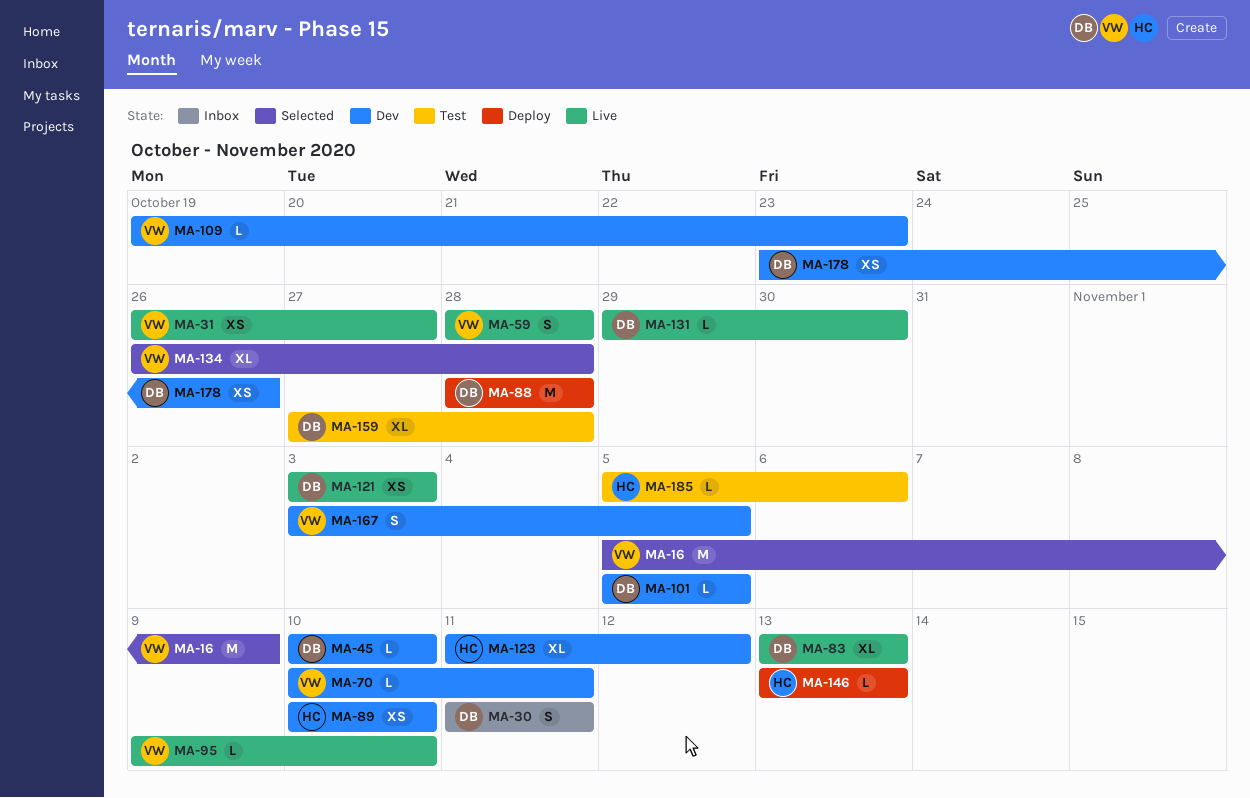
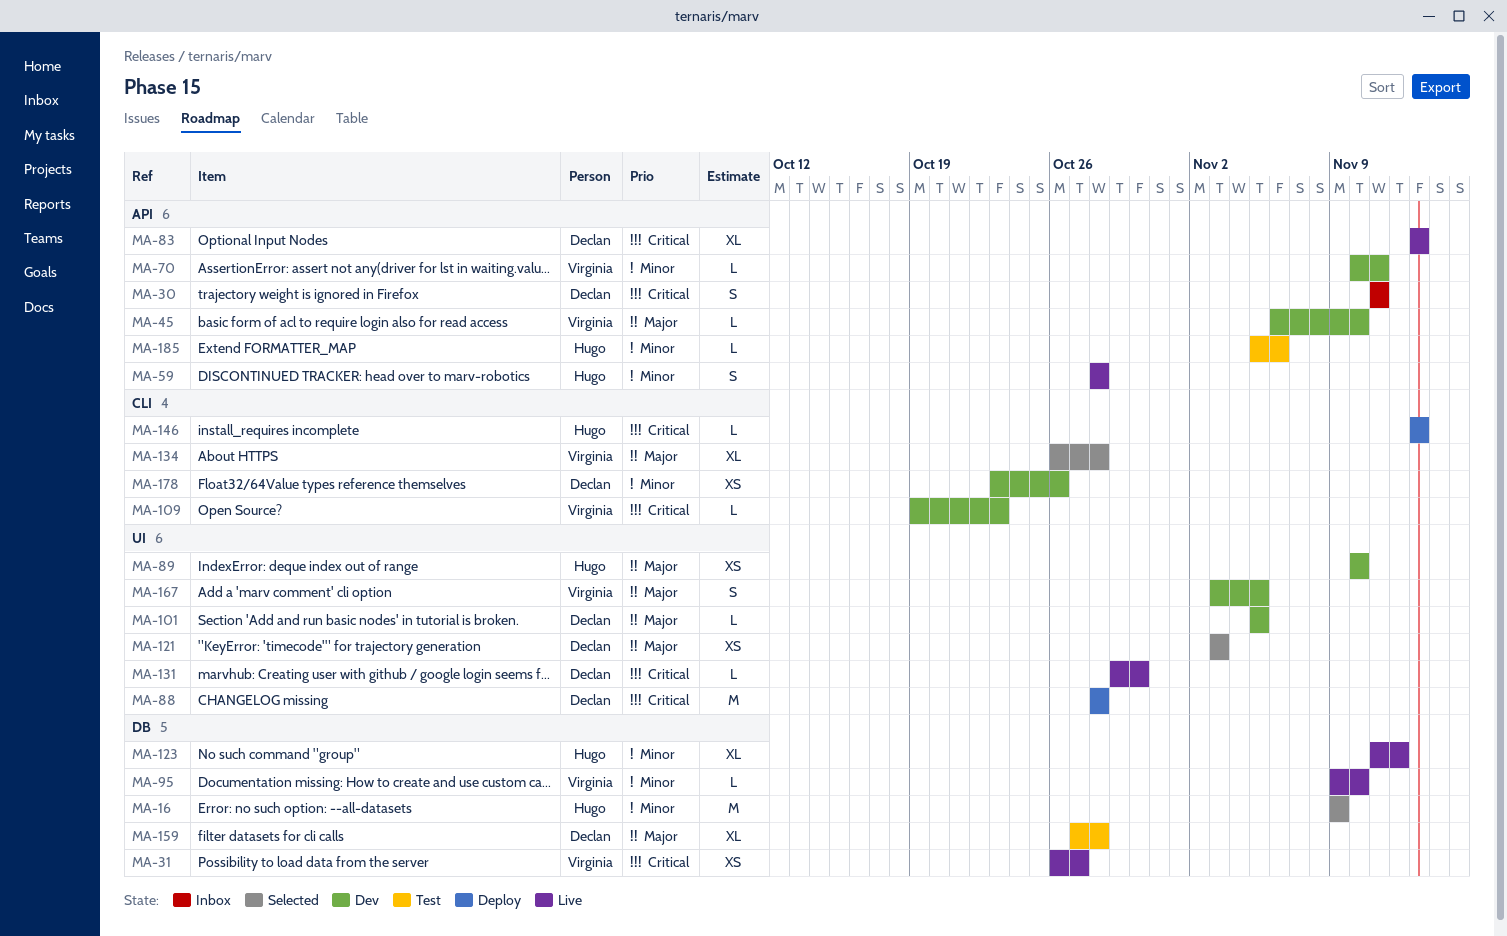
MA-16, owner: Virginia -> Hugo
MA-16, start: Nov 5 -> Nov 9
MA-45, owner: Declan -> Virginia
MA-45, start: Nov 10 -> Nov 6
MA-59, owner: Virginia -> Hugo
MA-121, status: Live -> Selected
MA-123, status: Dev -> Live

